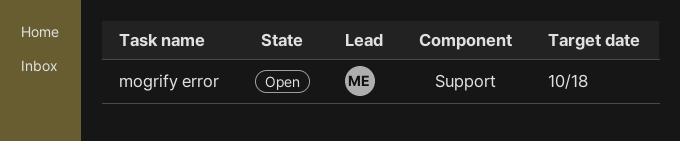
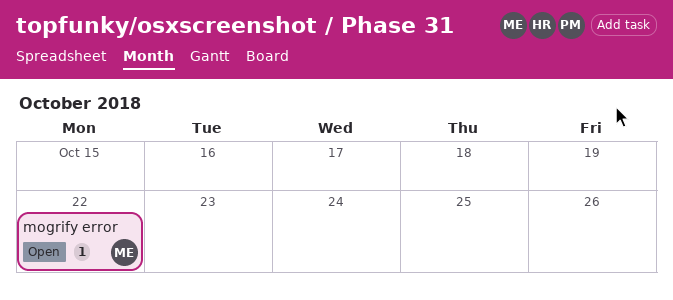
mogrify error, due: Oct 18 -> Oct 22

